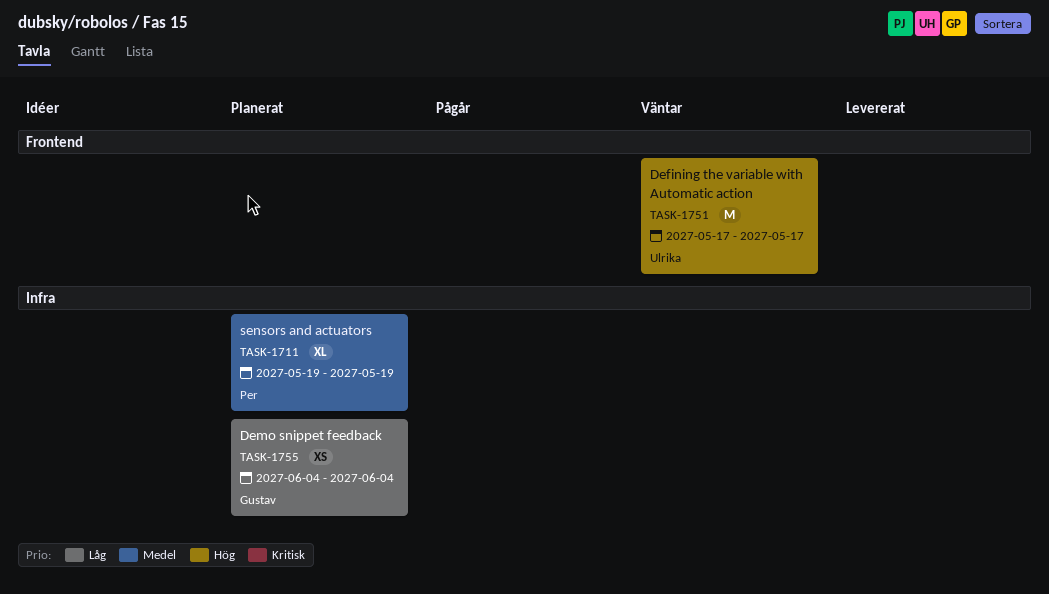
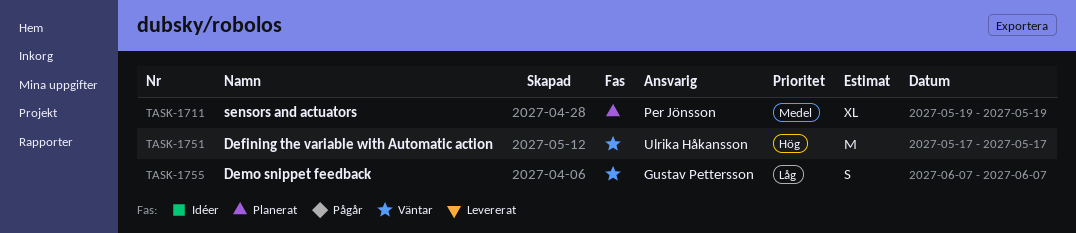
TASK-1755, status: Planerat -> Väntar
TASK-1755, estimate: XS -> S
TASK-1755, start: Jun 4 -> Jun 7
TASK-1755, due: Jun 4 -> Jun 7

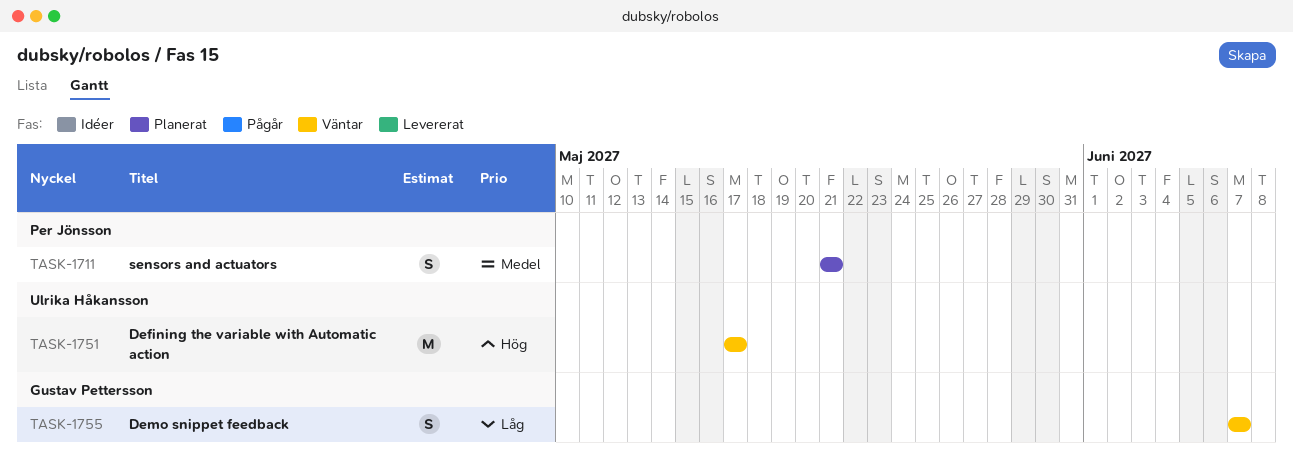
TASK-1711, estimate: XL -> S
TASK-1711, start: May 19 -> May 21
TASK-1711, due: May 19 -> May 21

